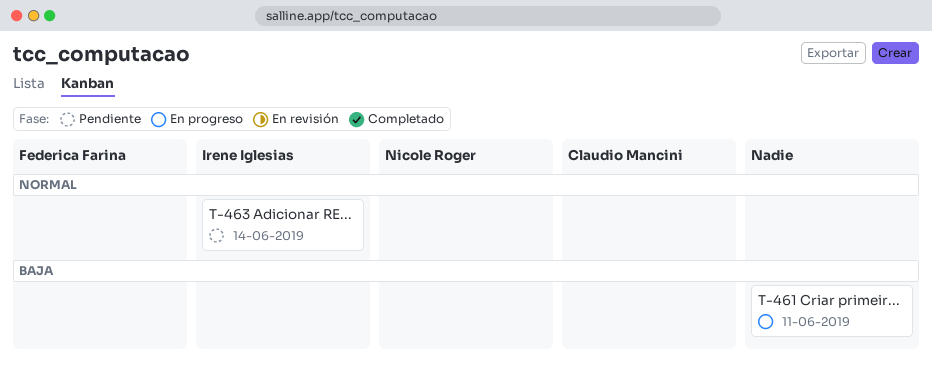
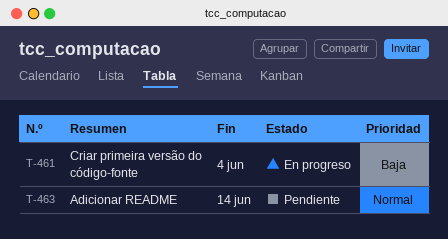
T-461, due: Jun 11 -> Jun 4

